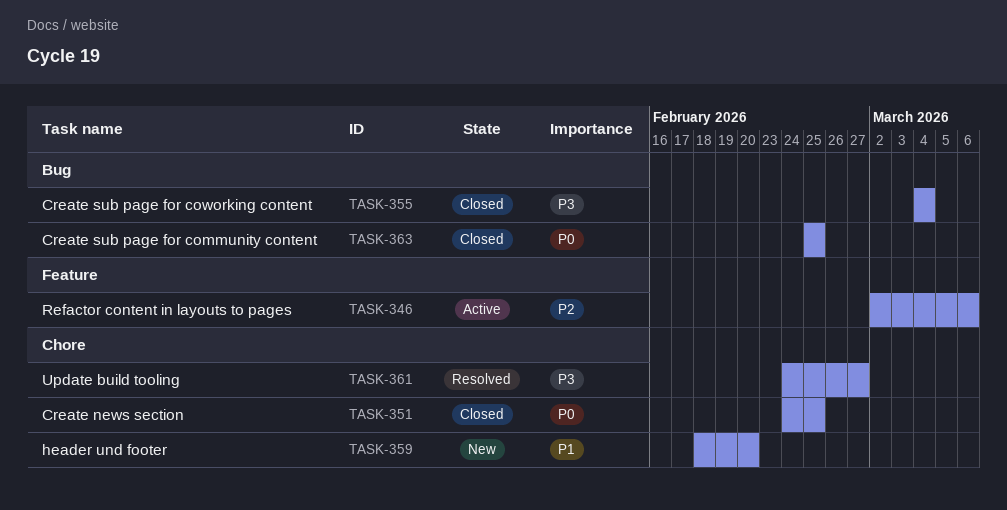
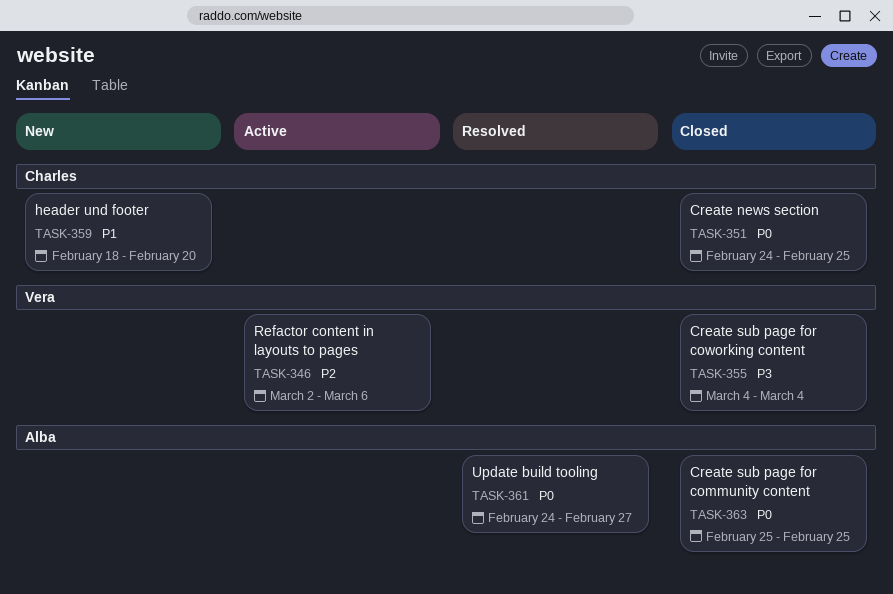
TASK-361, priority: P3 -> P0

